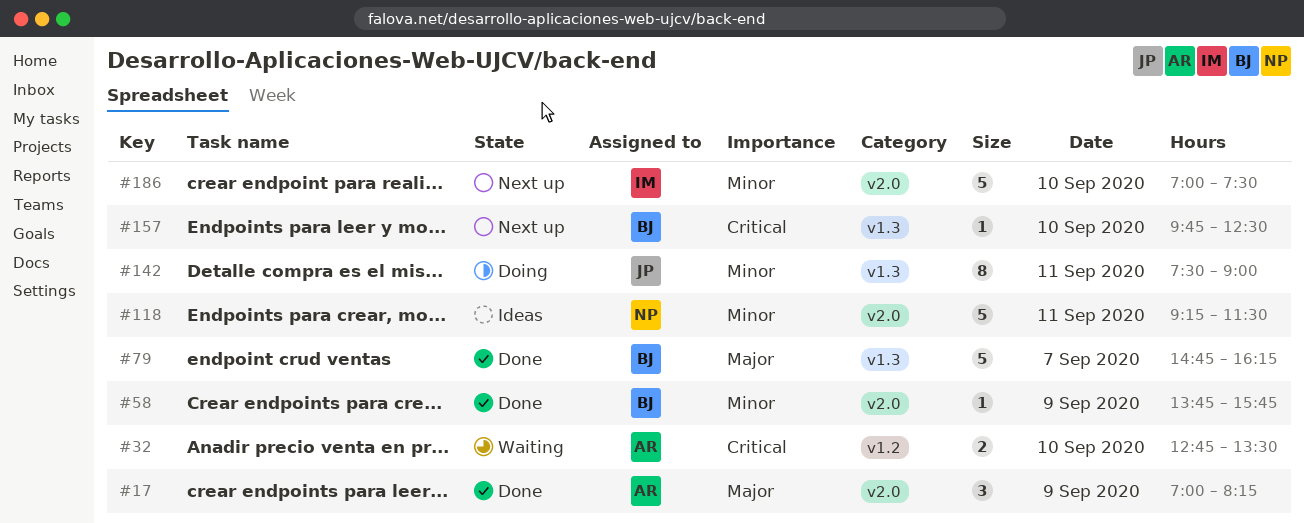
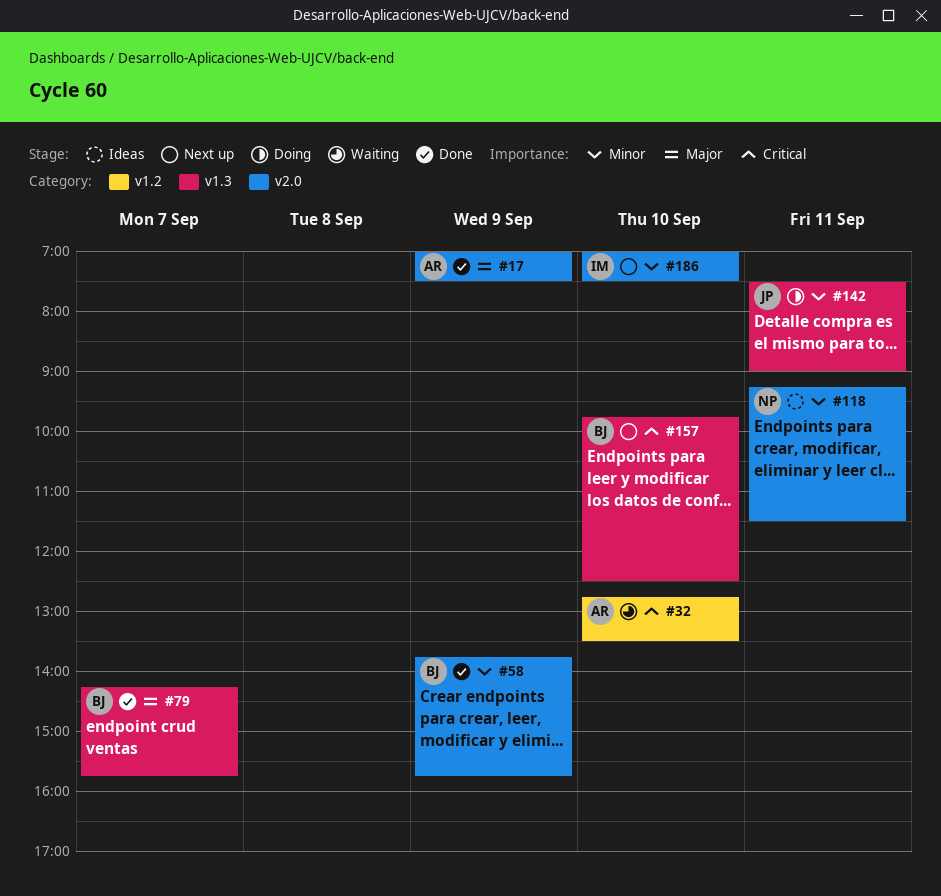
#17, ends: 08:15 -> 07:30
#79, begins: 14:45 -> 14:15
#79, ends: 16:15 -> 15:45

